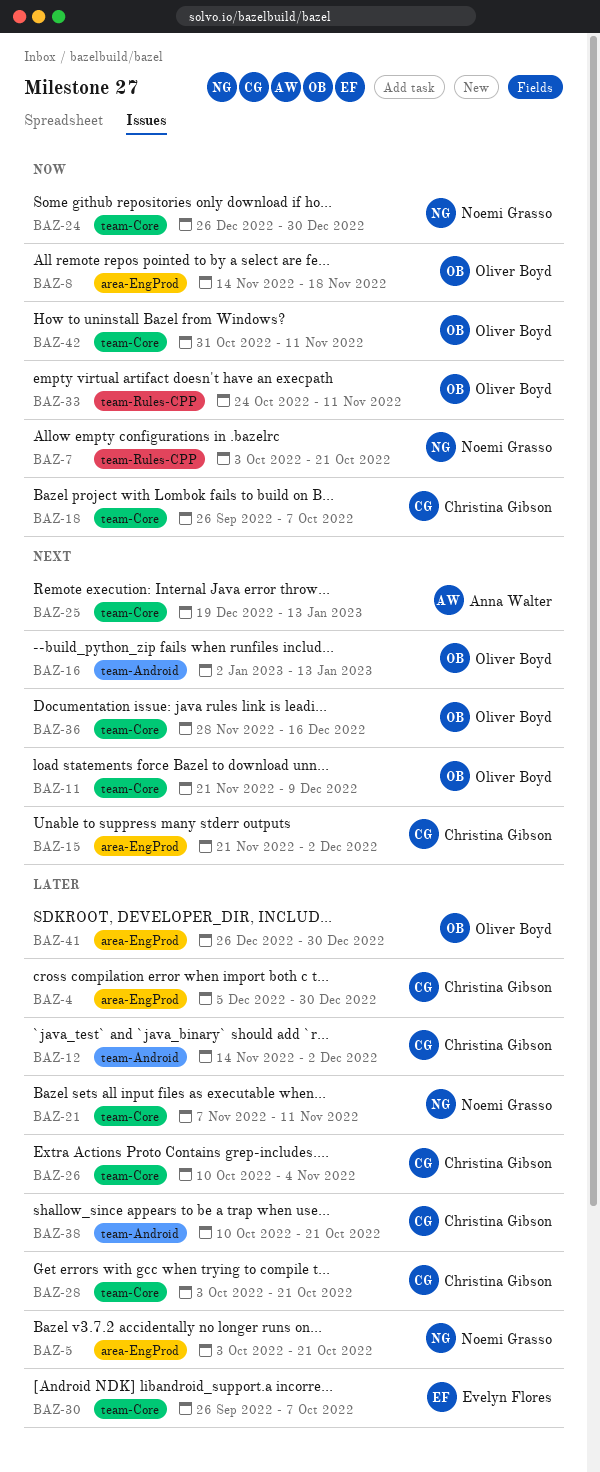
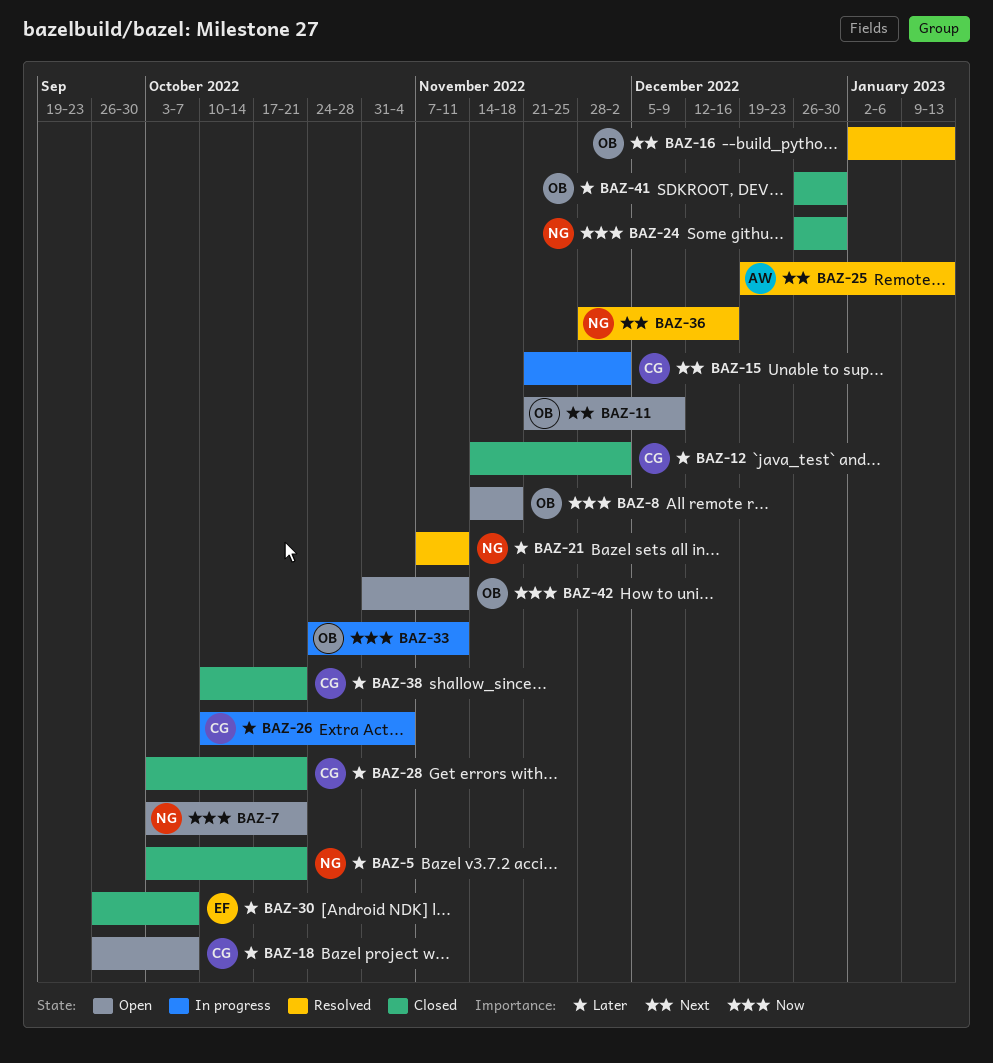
BAZ-4: present -> none
BAZ-18, priority: Now -> Later
BAZ-36, owner: Oliver Boyd -> Noemi Grasso

